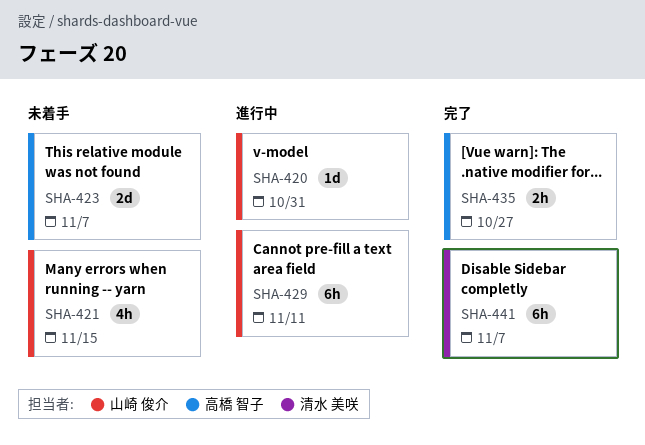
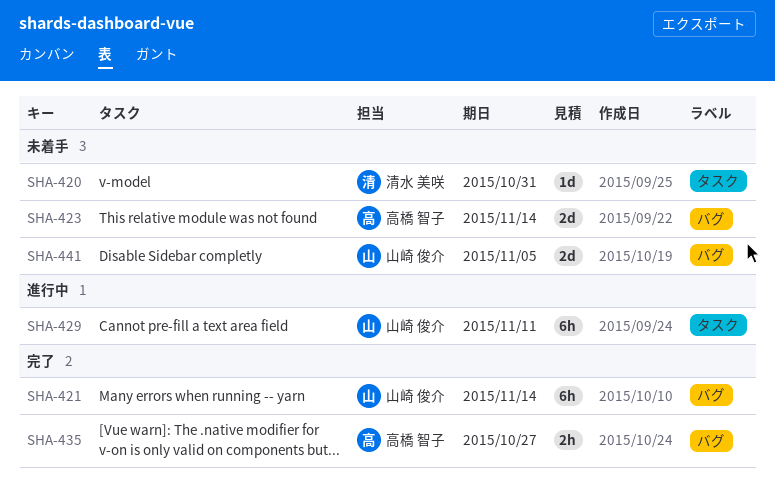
SHA-420, status: 進行中 -> 未着手
SHA-420, owner: 山崎 俊介 -> 清水 美咲
SHA-421, status: 未着手 -> 完了
SHA-421, estimate: 4h -> 6h
SHA-421, due: Nov 15 -> Nov 14
SHA-423, due: Nov 7 -> Nov 14
SHA-441, status: 完了 -> 未着手
SHA-441, owner: 清水 美咲 -> 山崎 俊介
SHA-441, estimate: 6h -> 2d
SHA-441, due: Nov 7 -> Nov 5

